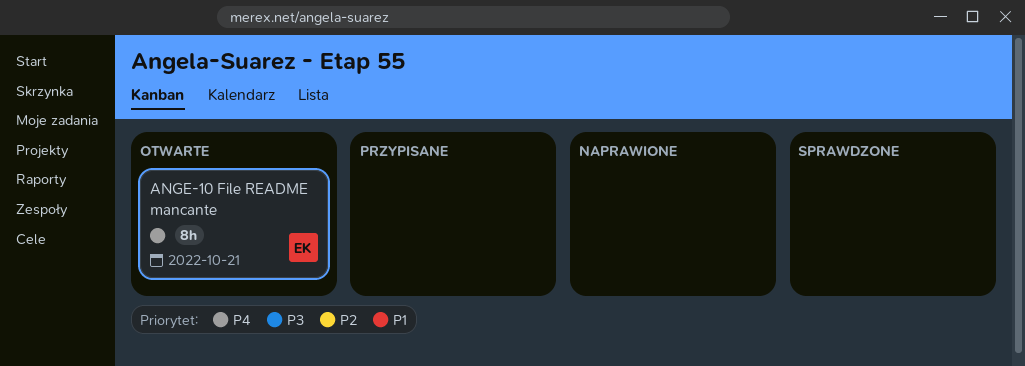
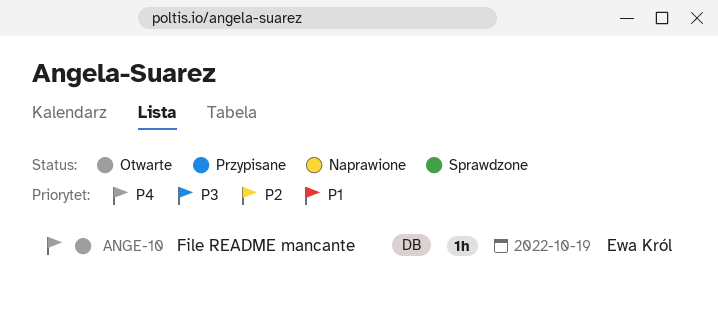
ANGE-10, estimate: 8h -> 1h
ANGE-10, due: Oct 21 -> Oct 19

